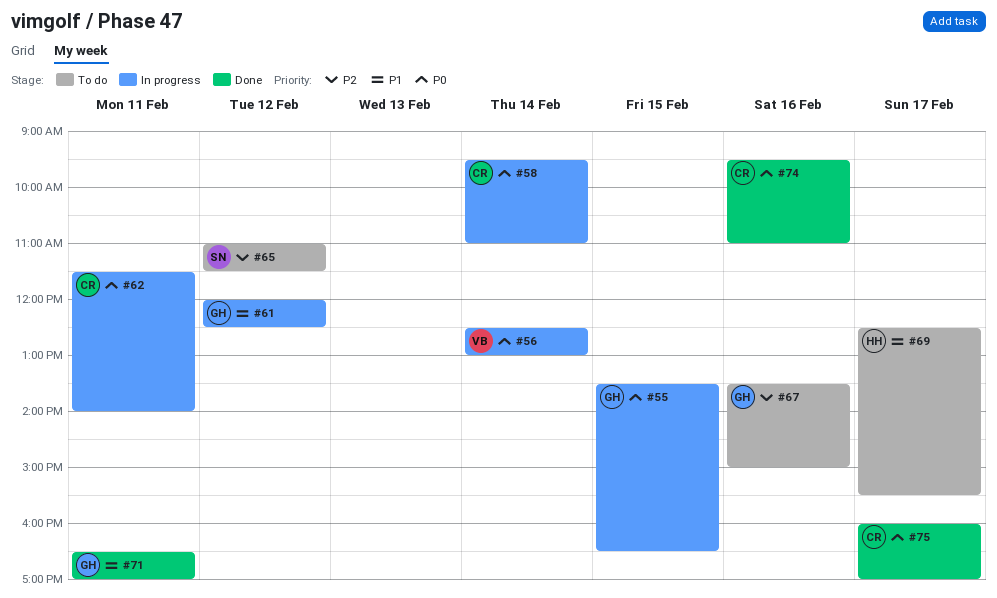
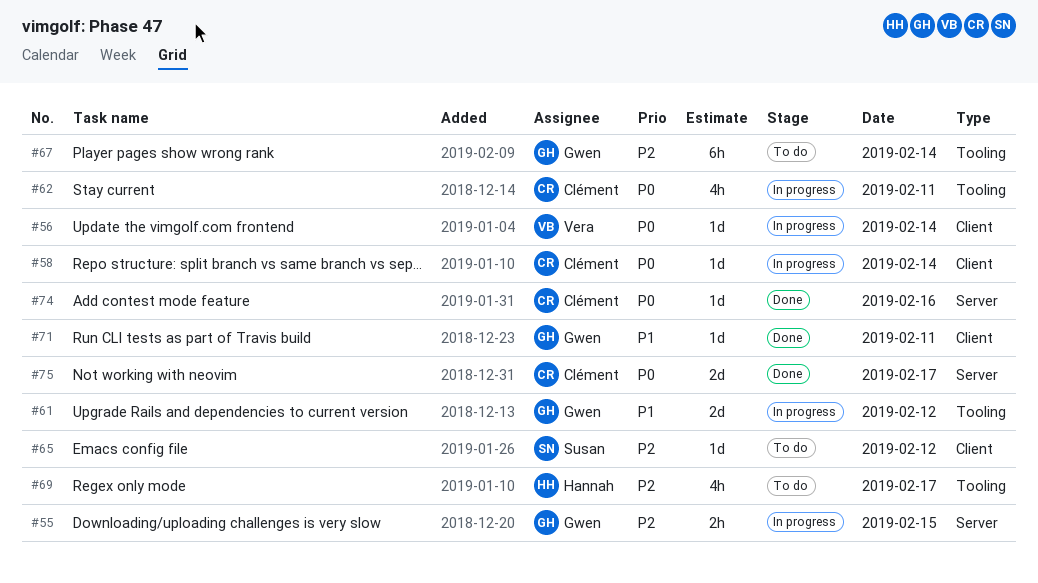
#55, priority: P0 -> P2
#67, day: Feb 16 -> Feb 14
#69, priority: P1 -> P2

